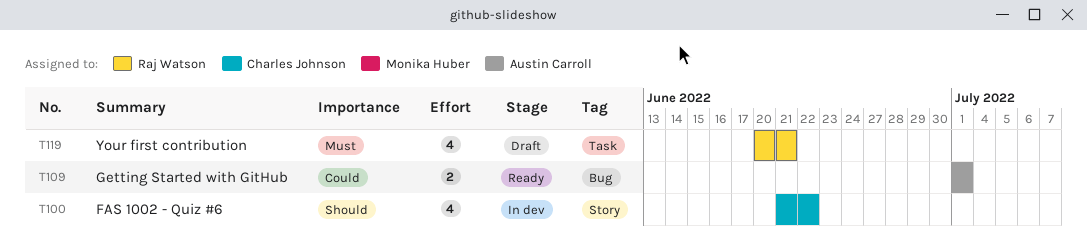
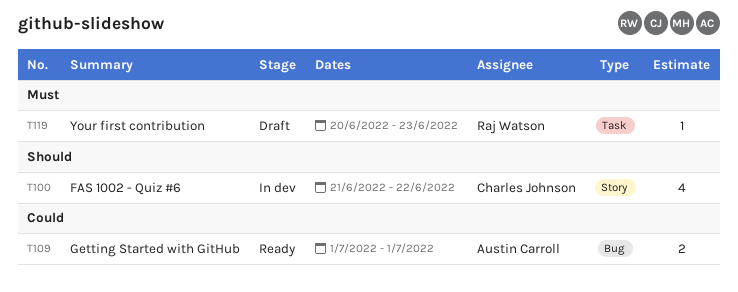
T119, estimate: 4 -> 1
T119, due: Jun 21 -> Jun 23

